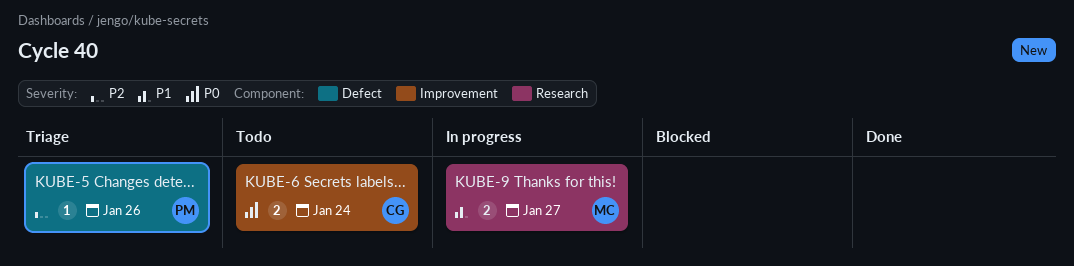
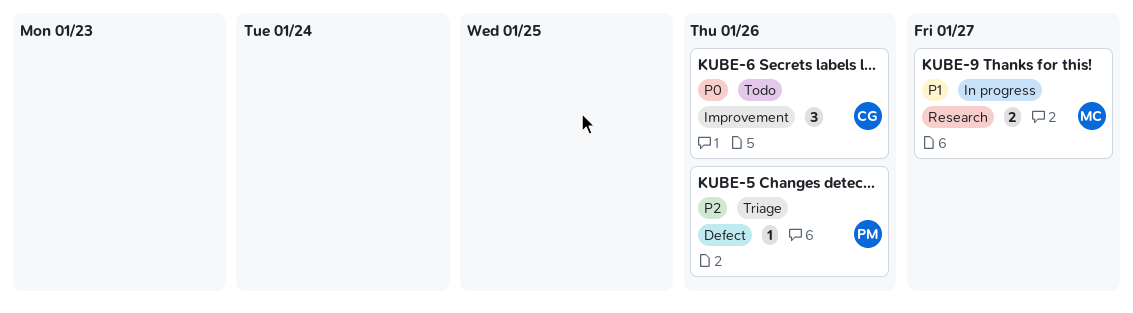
KUBE-6, estimate: 2 -> 3
KUBE-6, due: Jan 24 -> Jan 26

